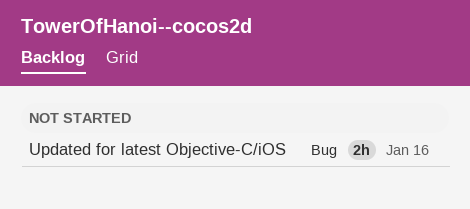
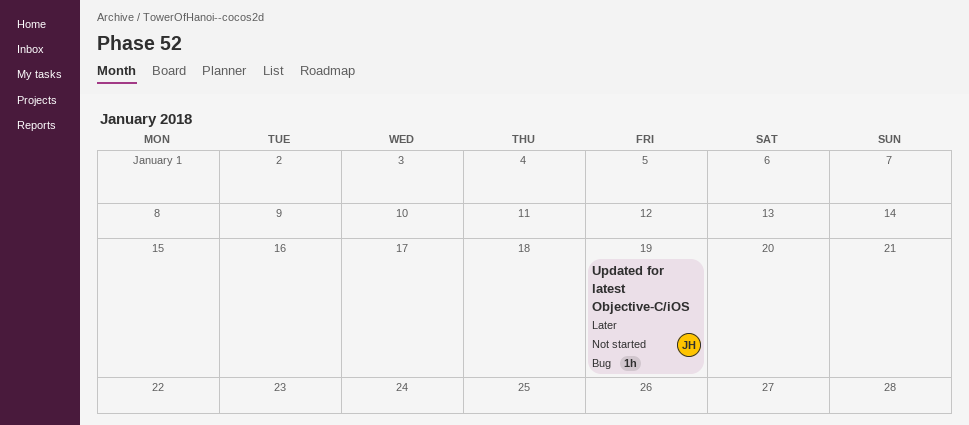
Updated for latest Objective-C/iOS, estimate: 2h -> 1h
Updated for latest Objective-C/iOS, due: Jan 16 -> Jan 19

